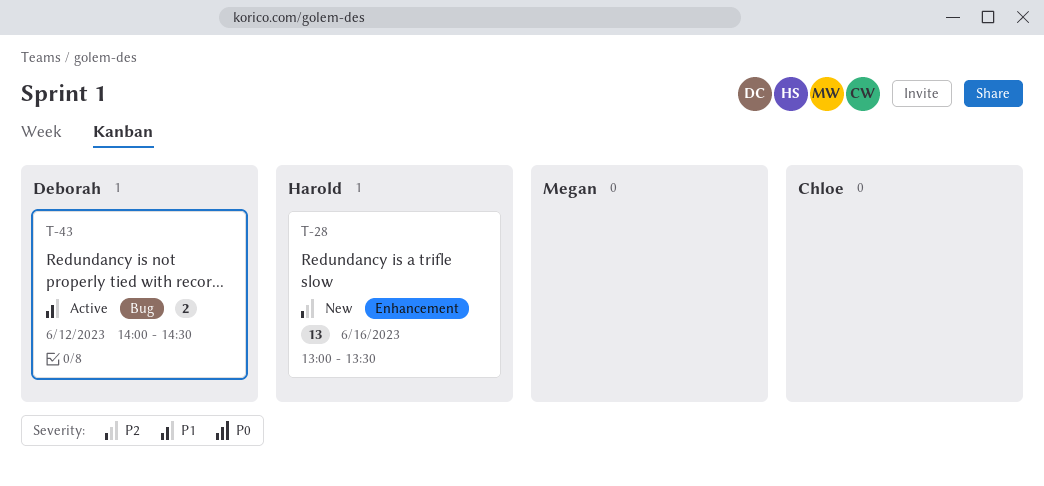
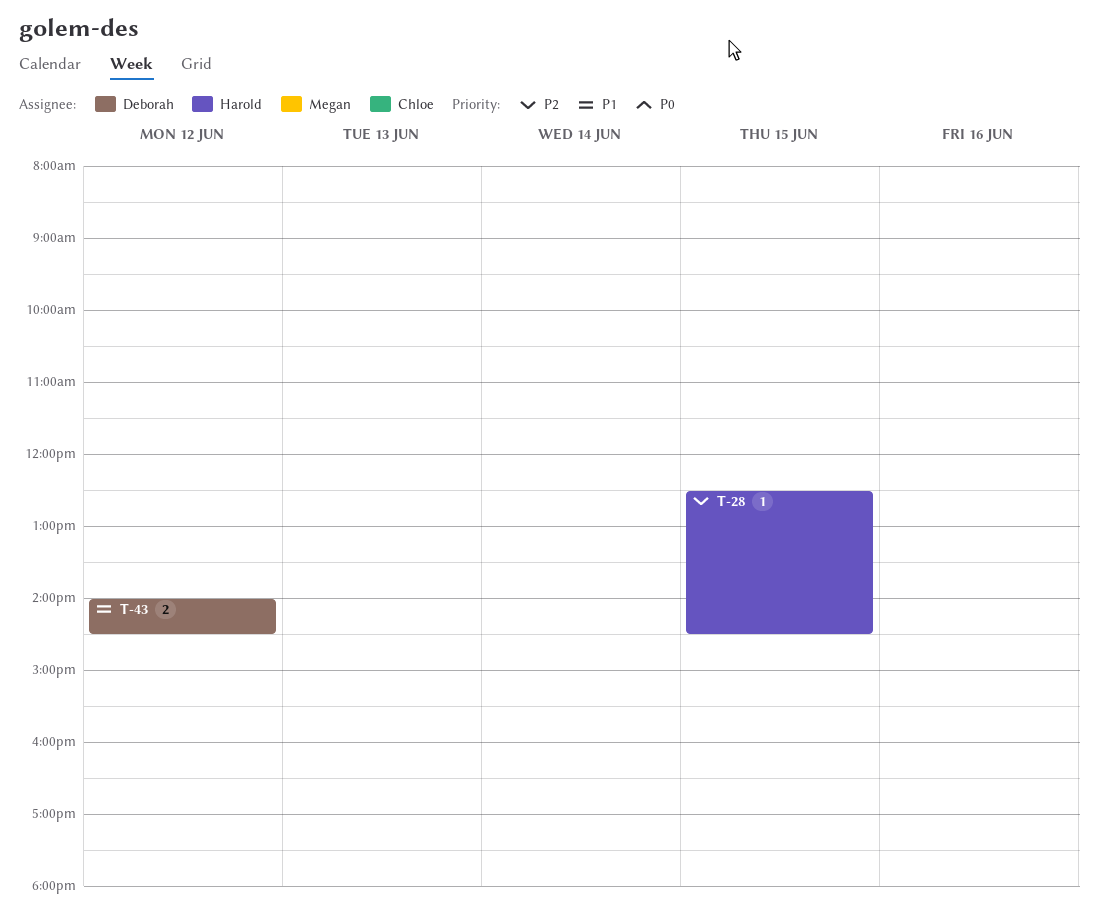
T-28, estimate: 13 -> 1
T-28, day: Jun 16 -> Jun 15
T-28, begins: 13:00 -> 12:30
T-28, ends: 13:30 -> 14:30

